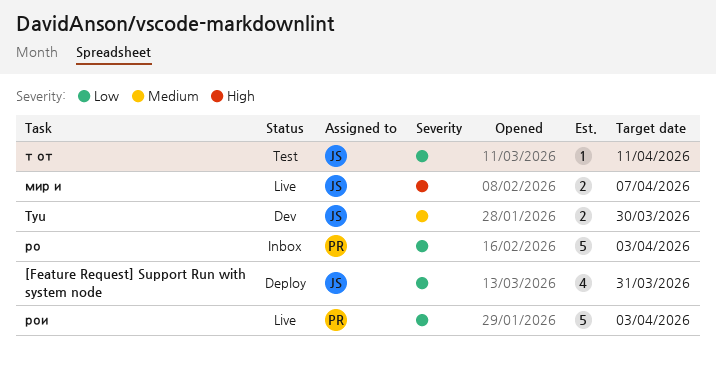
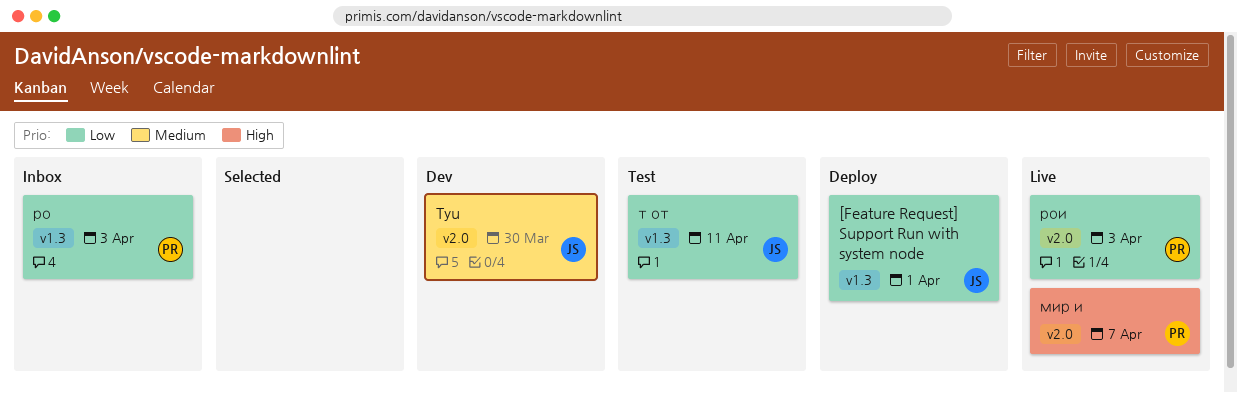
[Feature Request] Support Run with system node, due: Mar 31 -> Apr 1
мир и, owner: JS -> PR

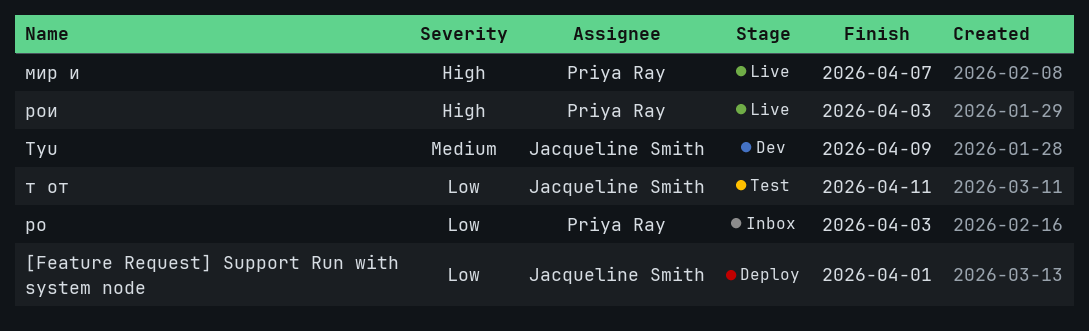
Tyu, due: Mar 30 -> Apr 9
рои, priority: Low -> High

